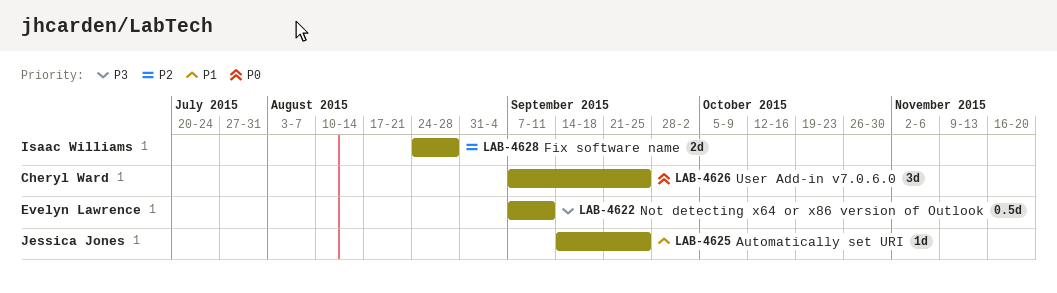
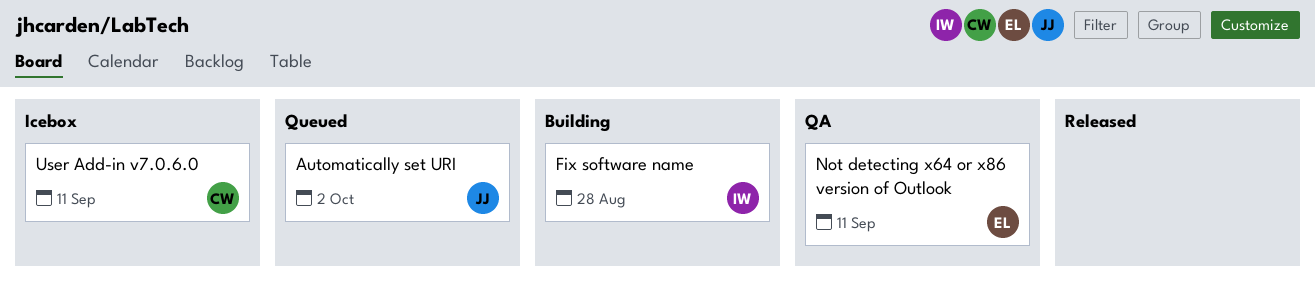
Automatically set URI, due: Sep 25 -> Oct 2
User Add-in v7.0.6.0, due: Sep 25 -> Sep 11

